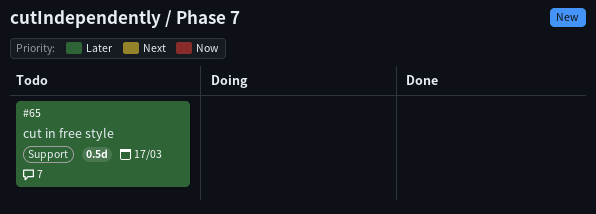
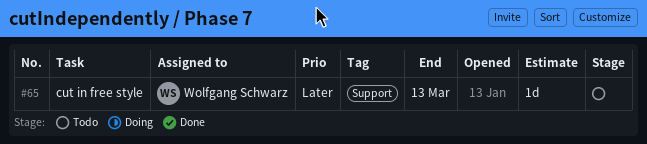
#65, estimate: 0.5d -> 1d
#65, due: Mar 17 -> Mar 13

